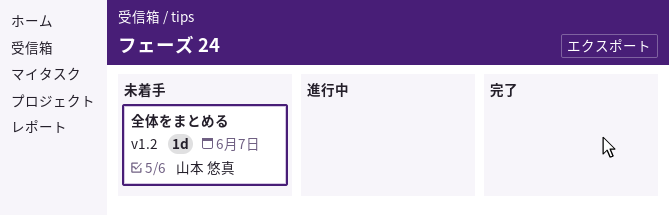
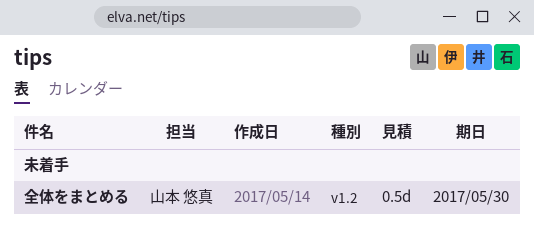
全体をまとめる, estimate: 1d -> 0.5d
全体をまとめる, due: Jun 7 -> May 30

